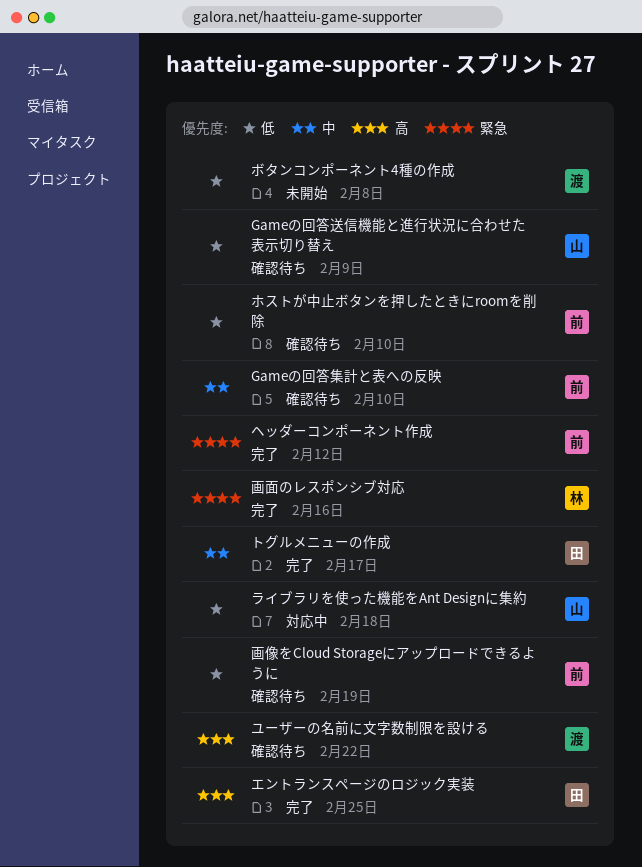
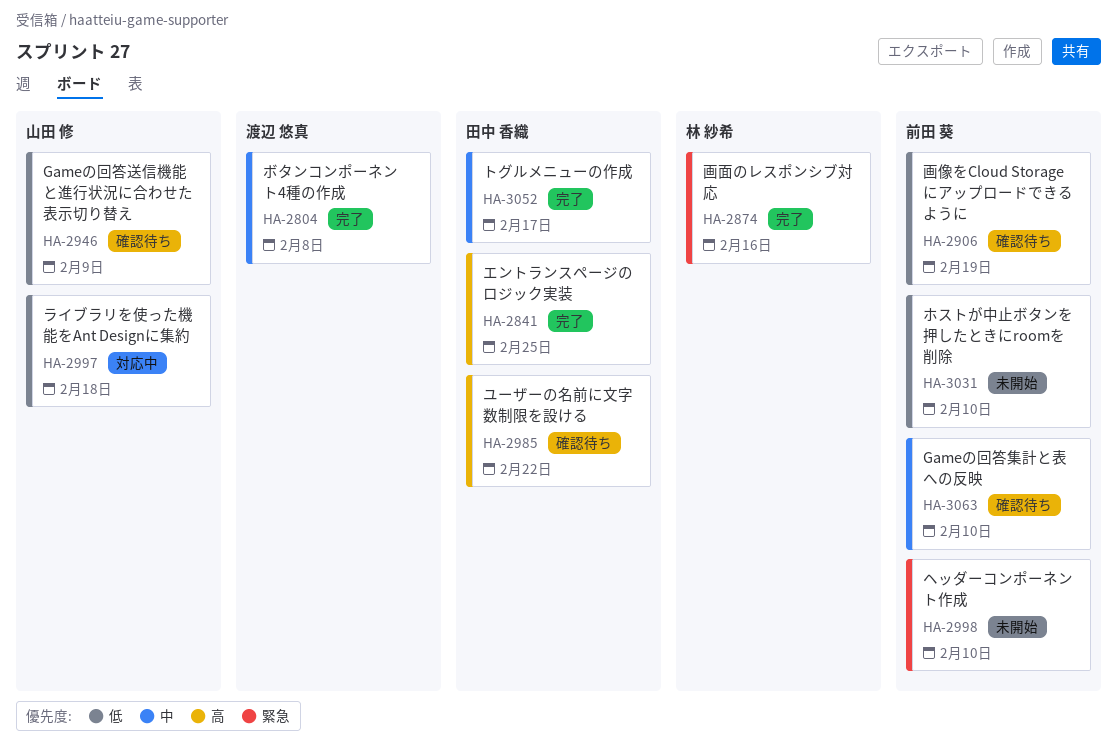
ヘッダーコンポーネント作成, status: 完了 -> 未開始
ヘッダーコンポーネント作成, due: Feb 12 -> Feb 10
ホストが中止ボタンを押したときにroomを削除, status: 確認待ち -> 未開始
ボタンコンポーネント4種の作成, status: 未開始 -> 完了
ボタンコンポーネント4種の作成, priority: 低 -> 中
ユーザーの名前に文字数制限を設ける, owner: 渡辺 悠真 -> 田中 香織

